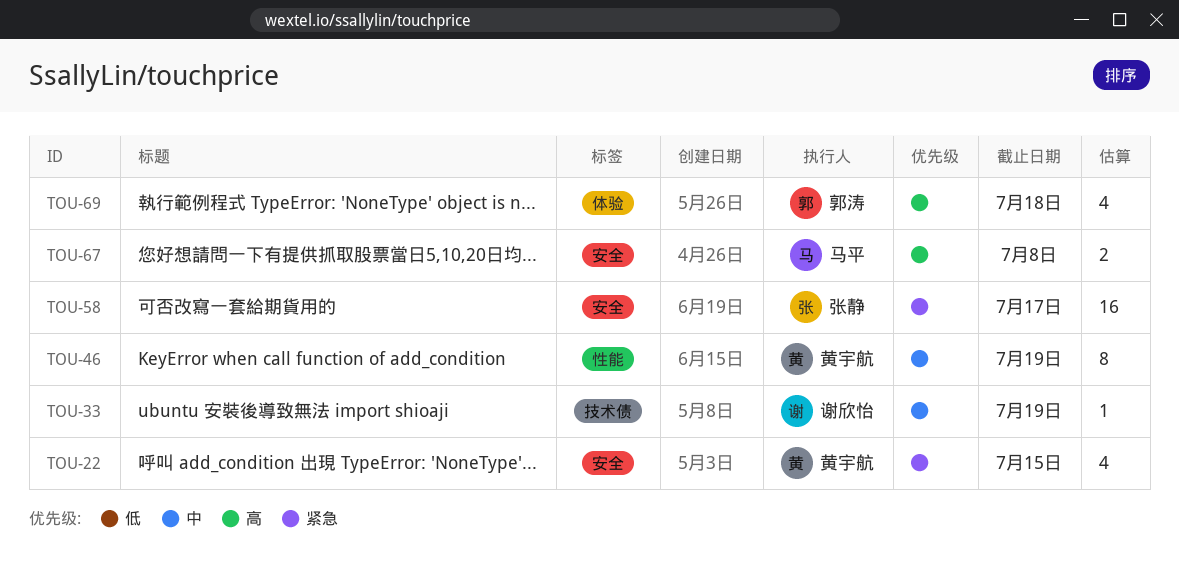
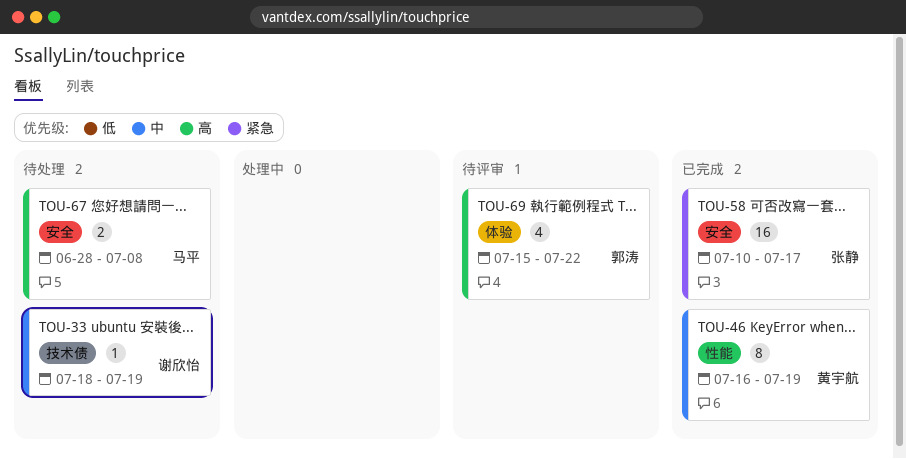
TOU-22: present -> none
TOU-69, due: Jul 18 -> Jul 22

